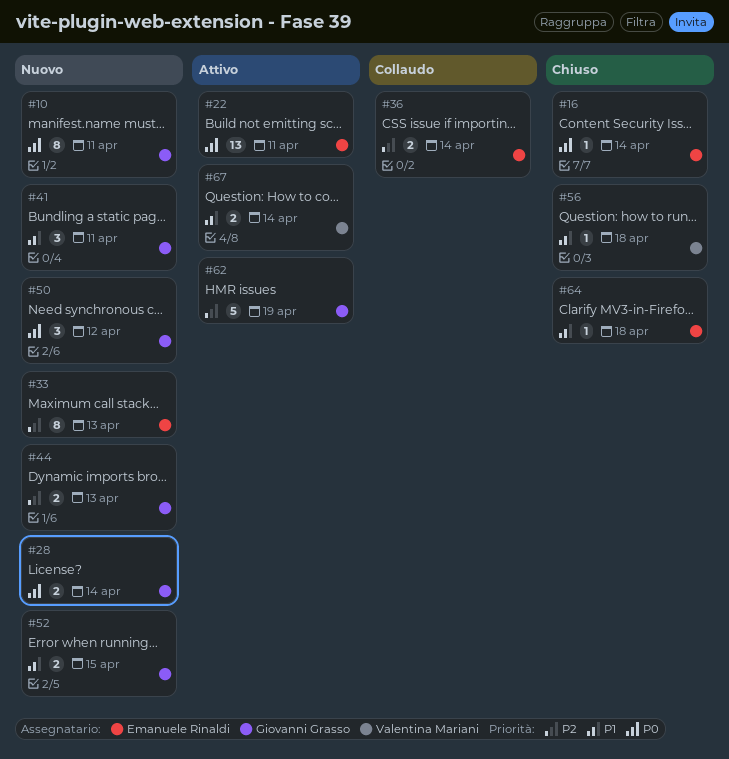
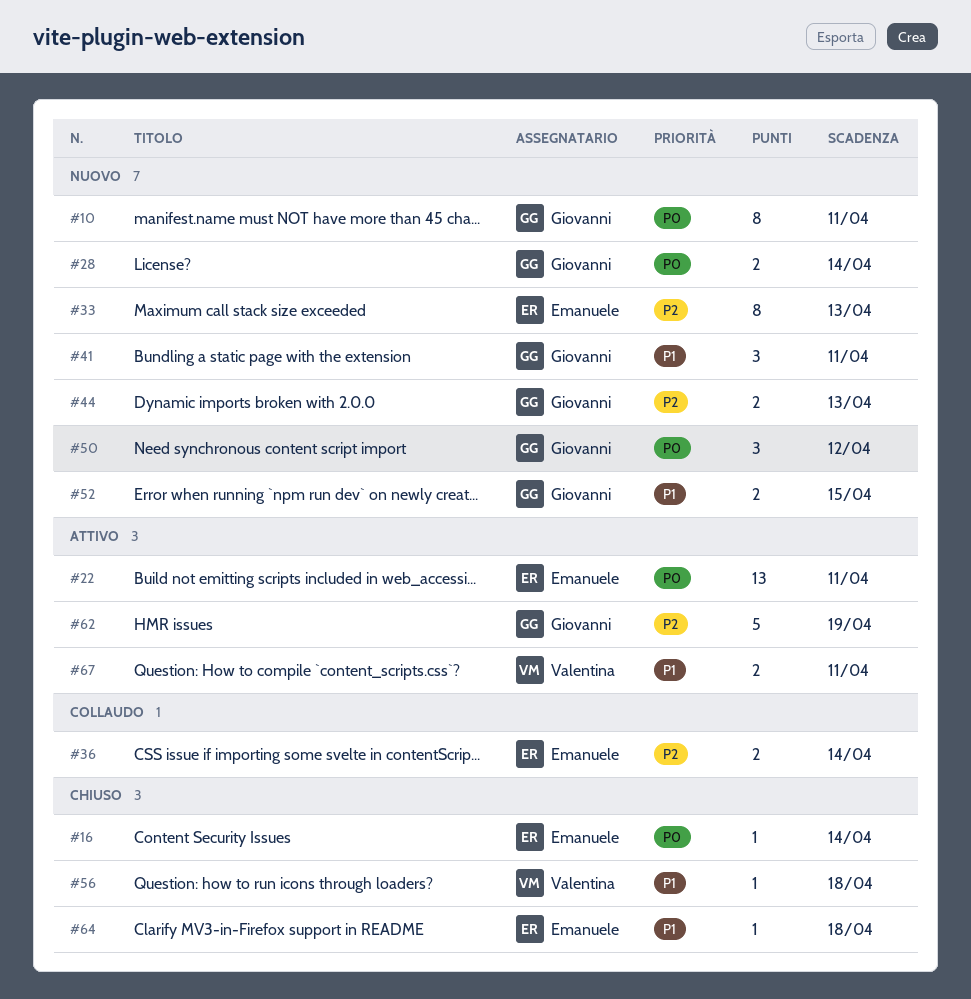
#67, due: Apr 14 -> Apr 11

